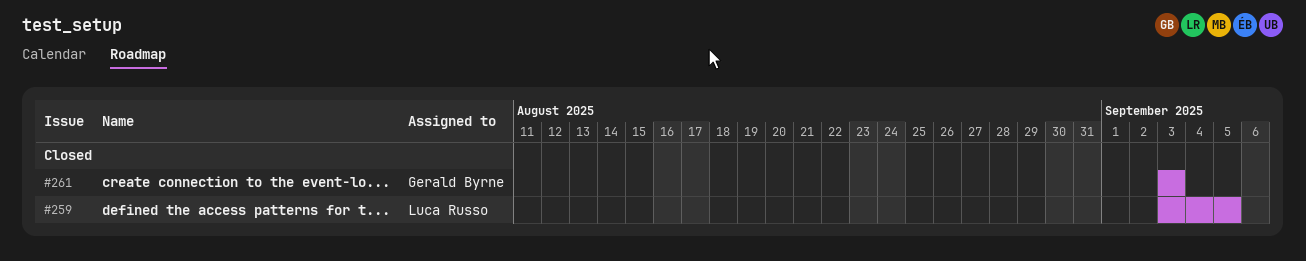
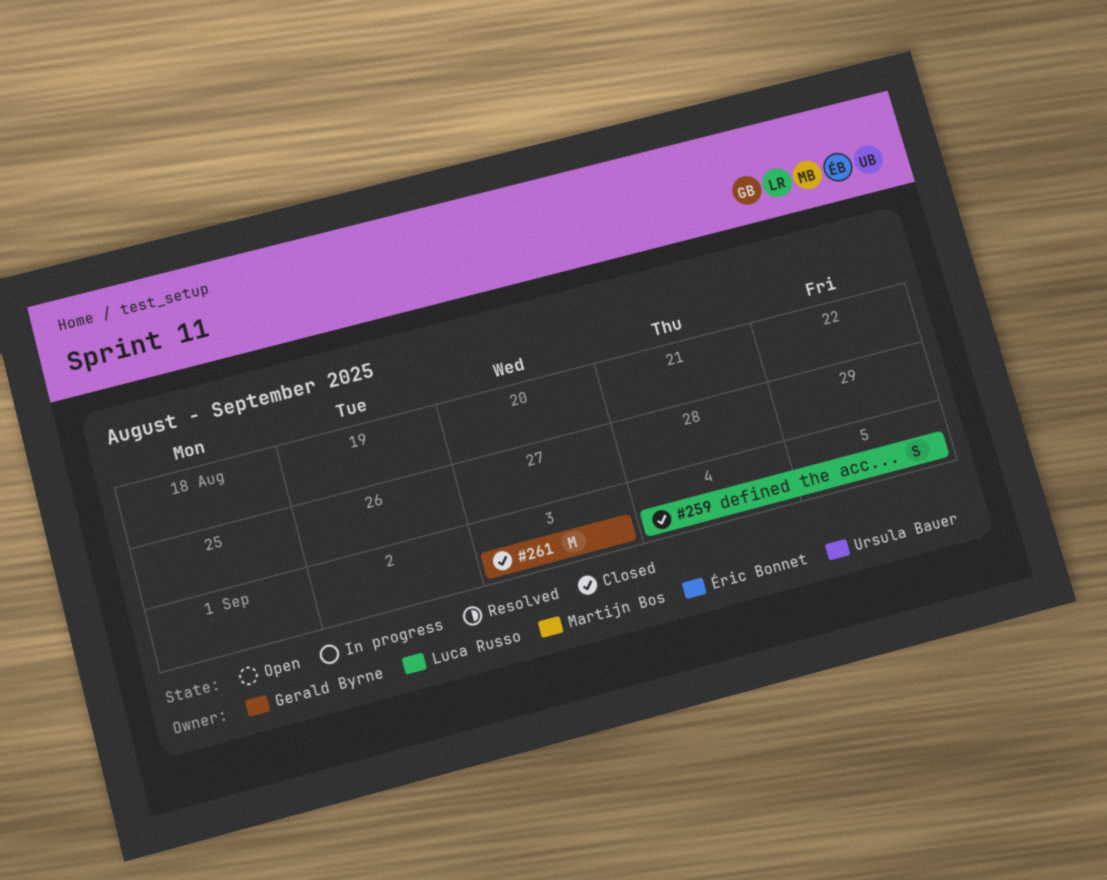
#259, start: Sep 3 -> Sep 4

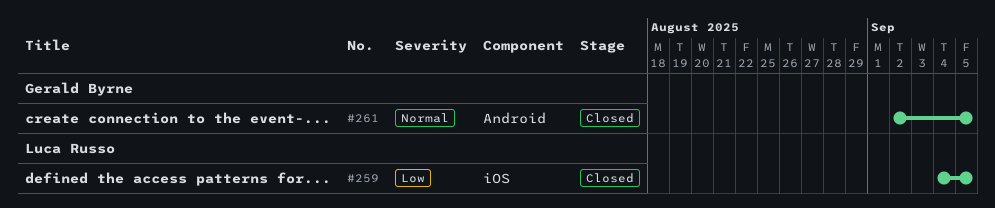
#261, start: Sep 3 -> Sep 2
#261, due: Sep 3 -> Sep 5

